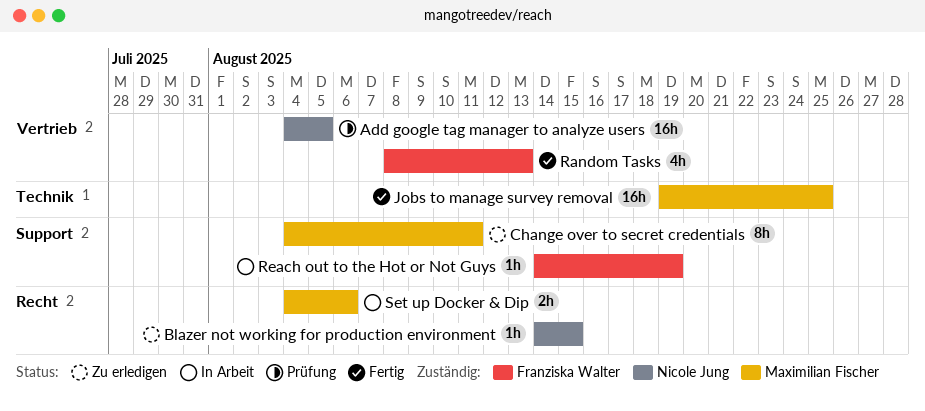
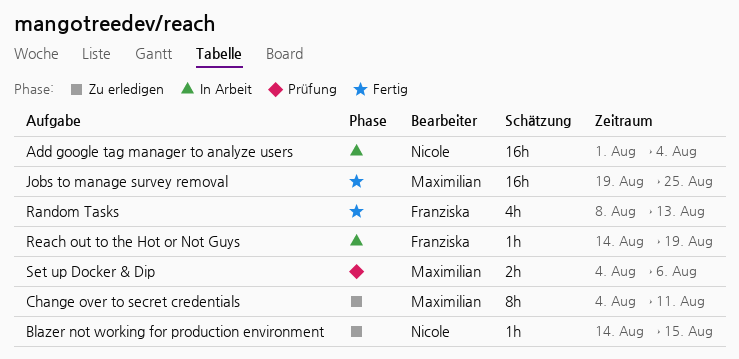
Add google tag manager to analyze users, status: Prüfung -> In Arbeit
Add google tag manager to analyze users, start: Aug 4 -> Aug 1
Add google tag manager to analyze users, due: Aug 5 -> Aug 4
Set up Docker & Dip, status: In Arbeit -> Prüfung

